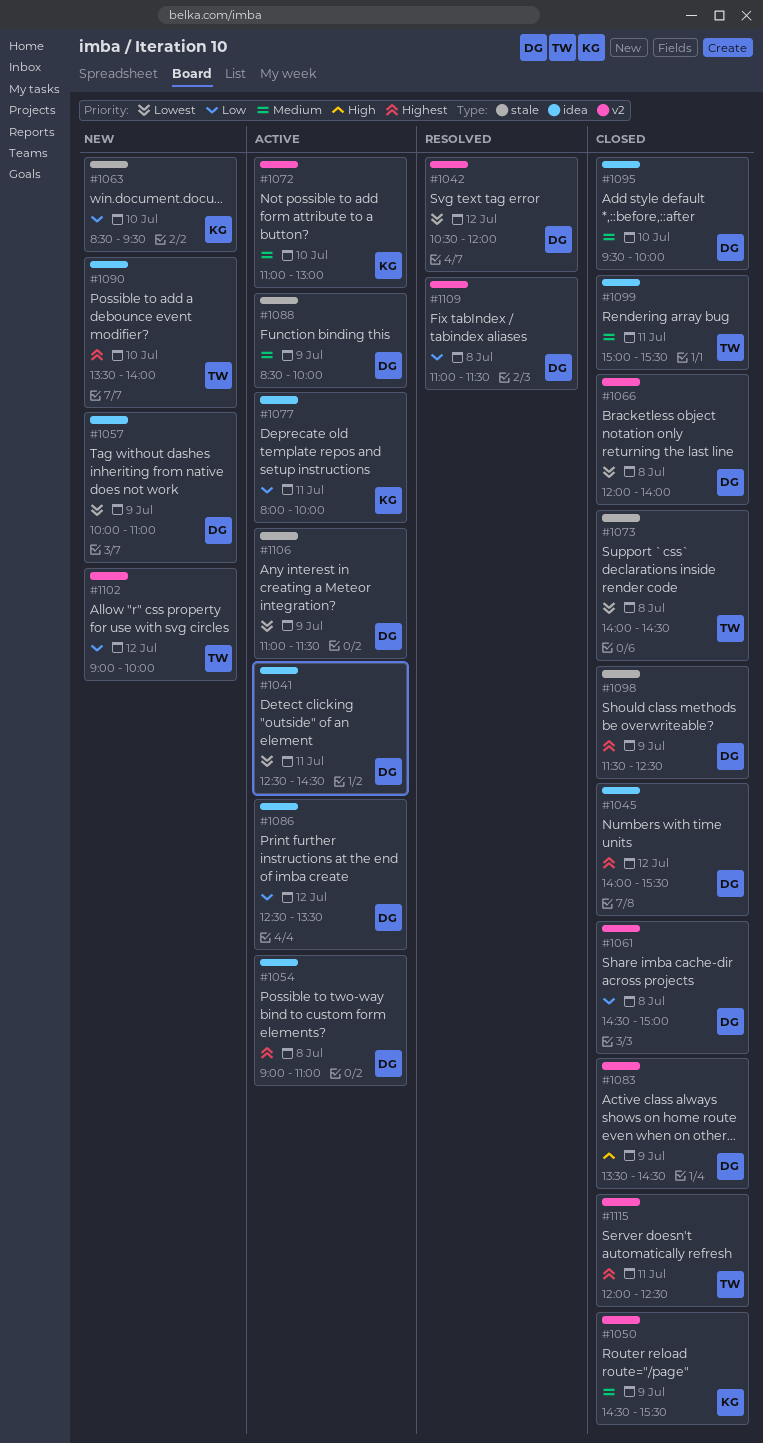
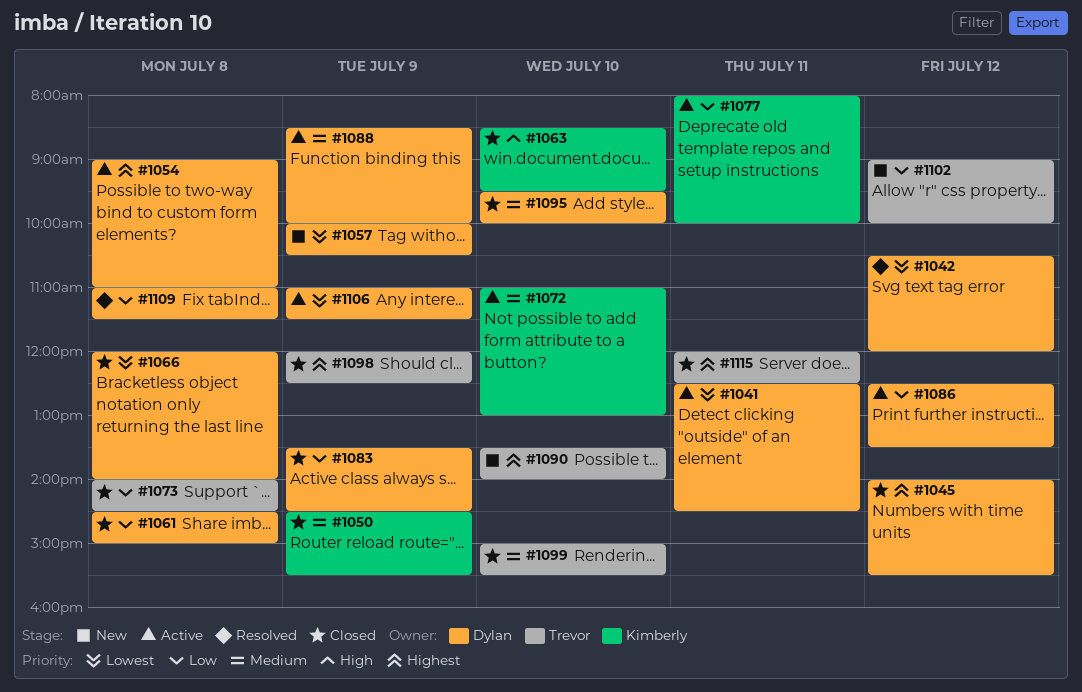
#1057, ends: 11:00 -> 10:30
#1063, status: New -> Closed
#1063, priority: Low -> High
#1073, priority: Lowest -> Low
#1083, priority: High -> Low
#1098, owner: Dylan -> Trevor
#1098, begins: 11:30 -> 12:00
#1099, day: Jul 11 -> Jul 10

